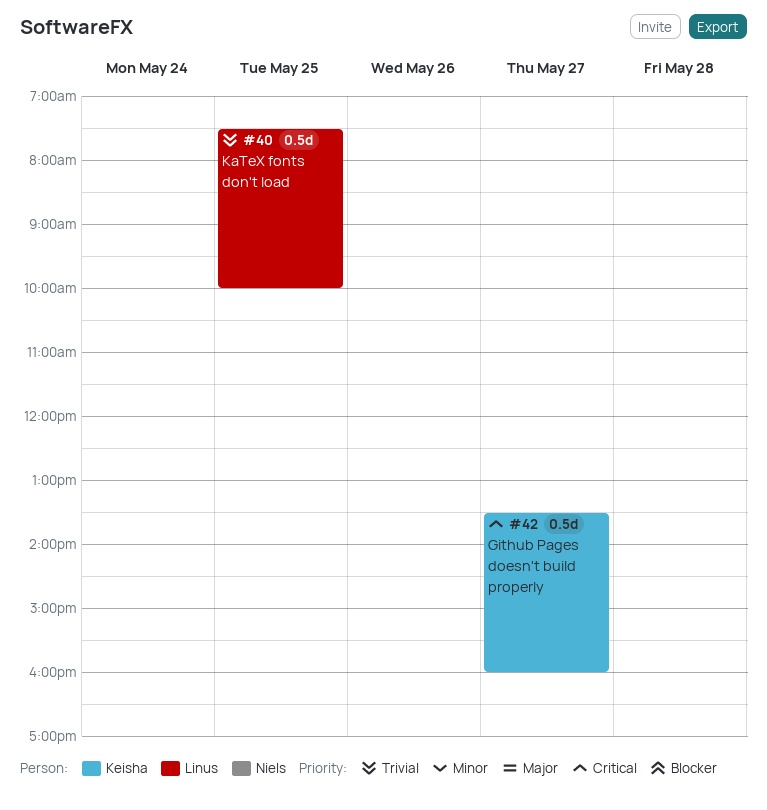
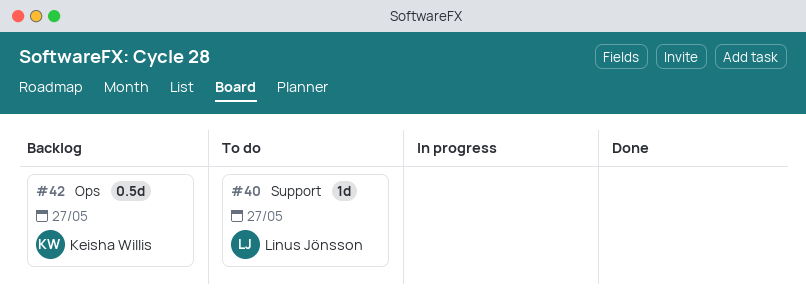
#40, estimate: 0.5d -> 1d
#40, day: May 25 -> May 27

